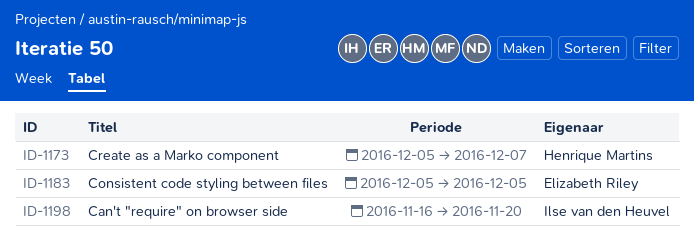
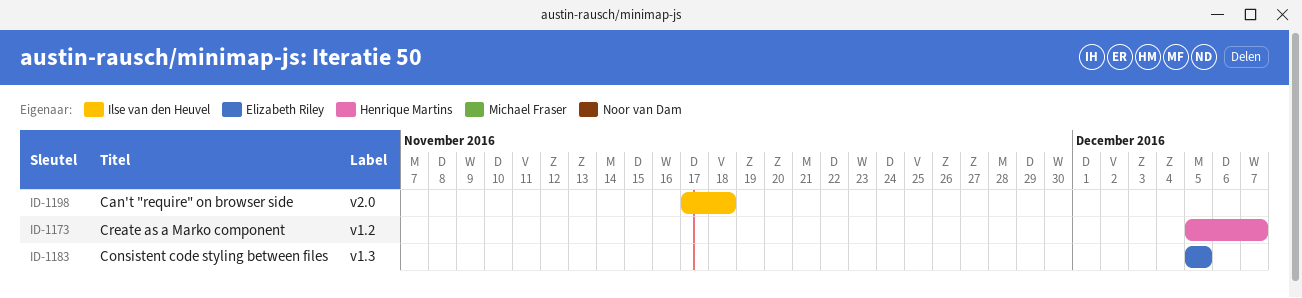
ID-1198, start: Nov 16 -> Nov 17
ID-1198, due: Nov 20 -> Nov 18

